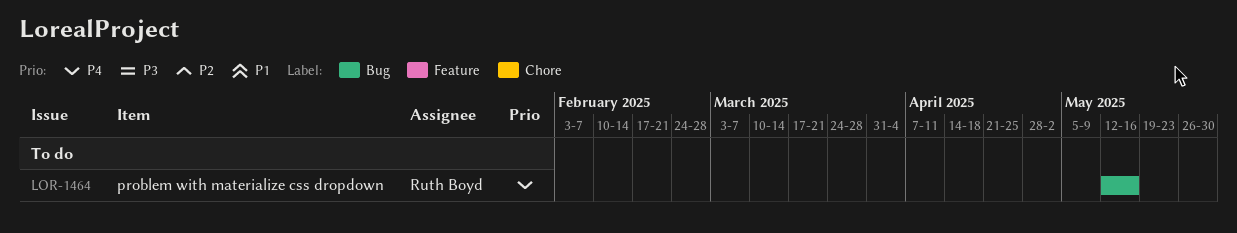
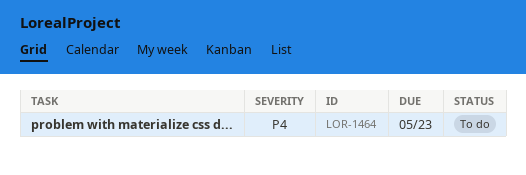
LOR-1464, due: May 16 -> May 23

